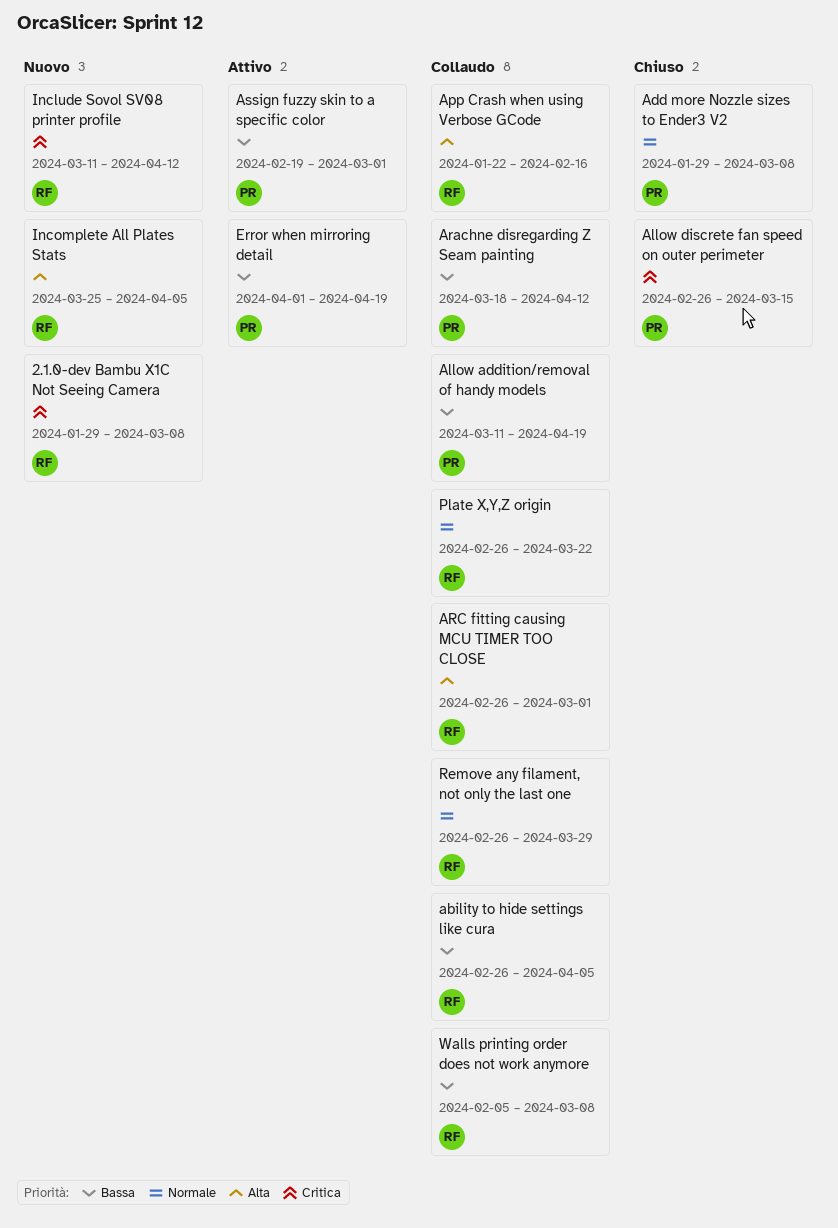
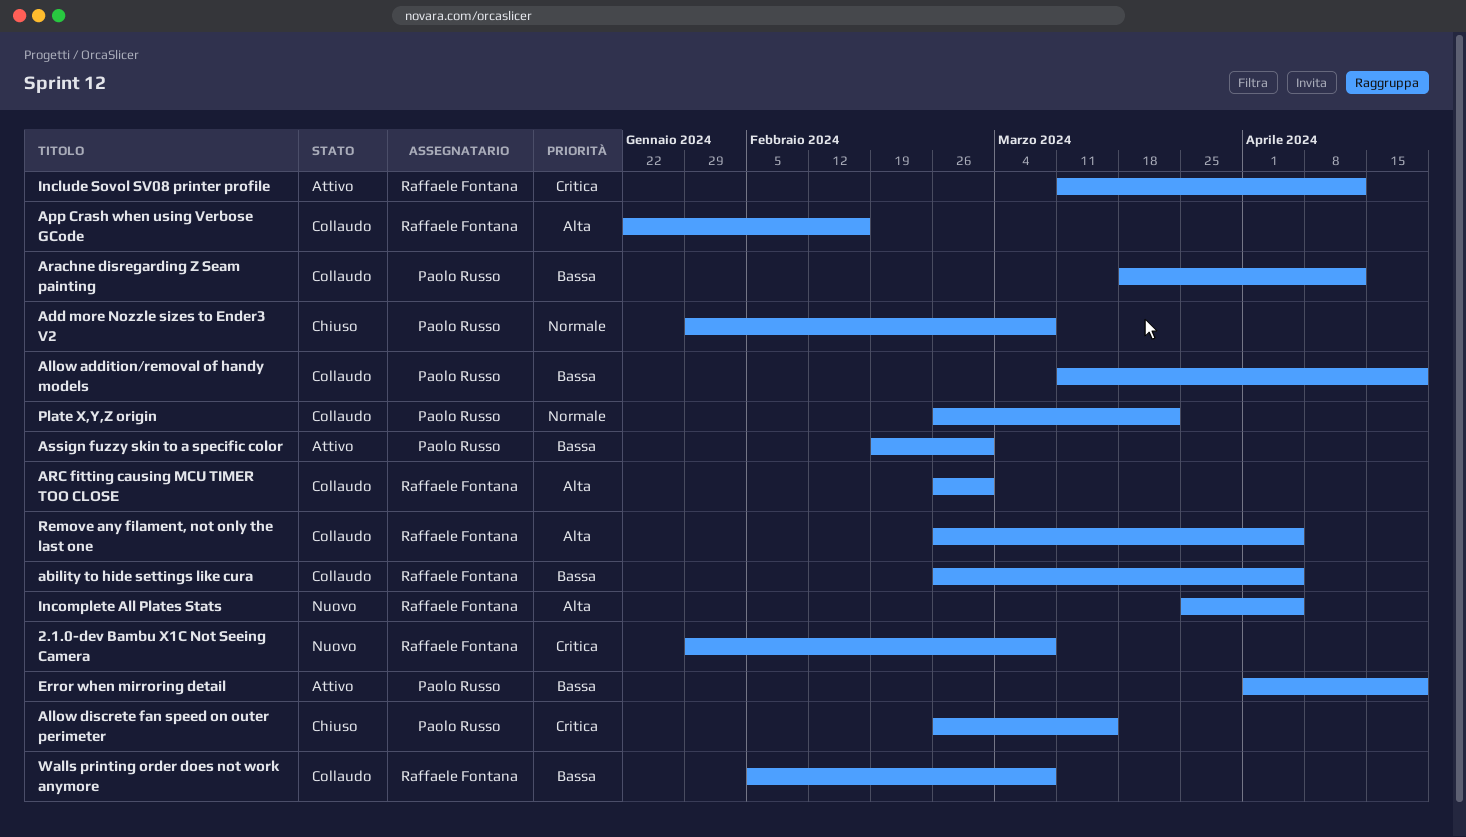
Include Sovol SV08 printer profile, status: Nuovo -> Attivo
Plate X,Y,Z origin, owner: Raffaele Fontana -> Paolo Russo
Remove any filament, not only the last one, priority: Normale -> Alta
Remove any filament, not only the last one, due: Mar 29 -> Apr 5

